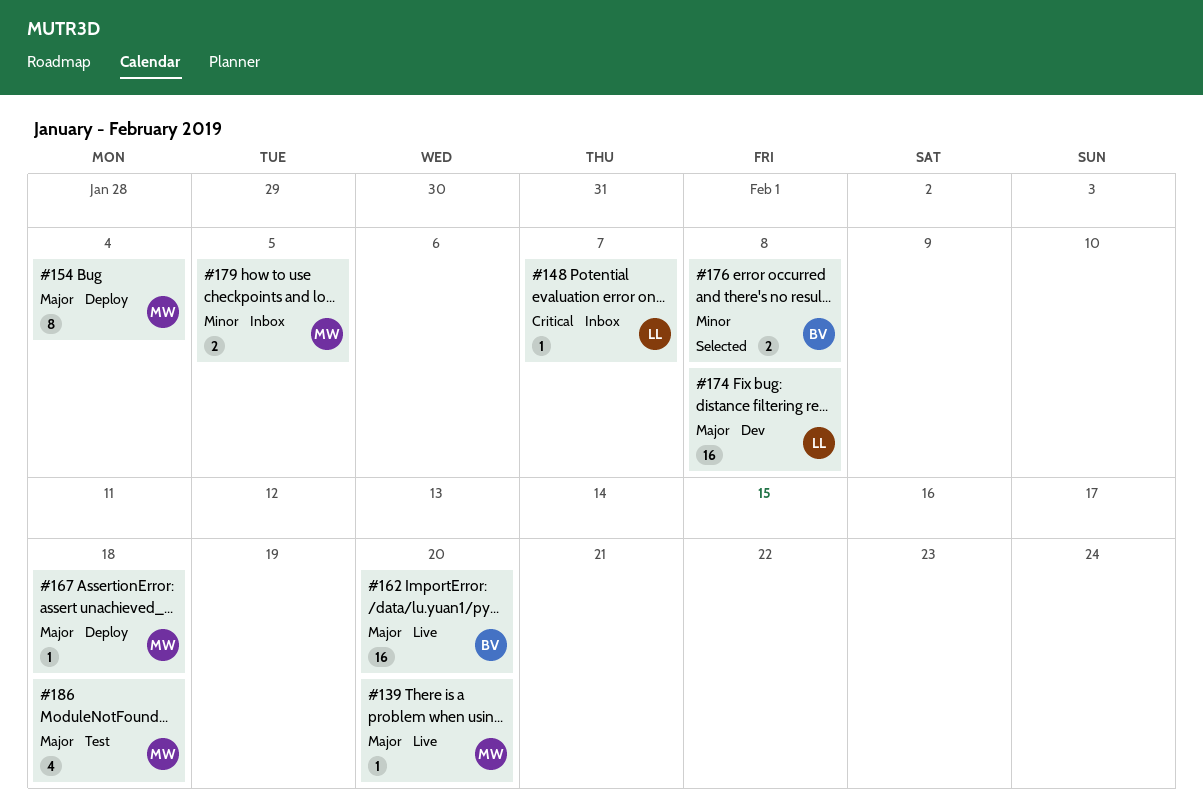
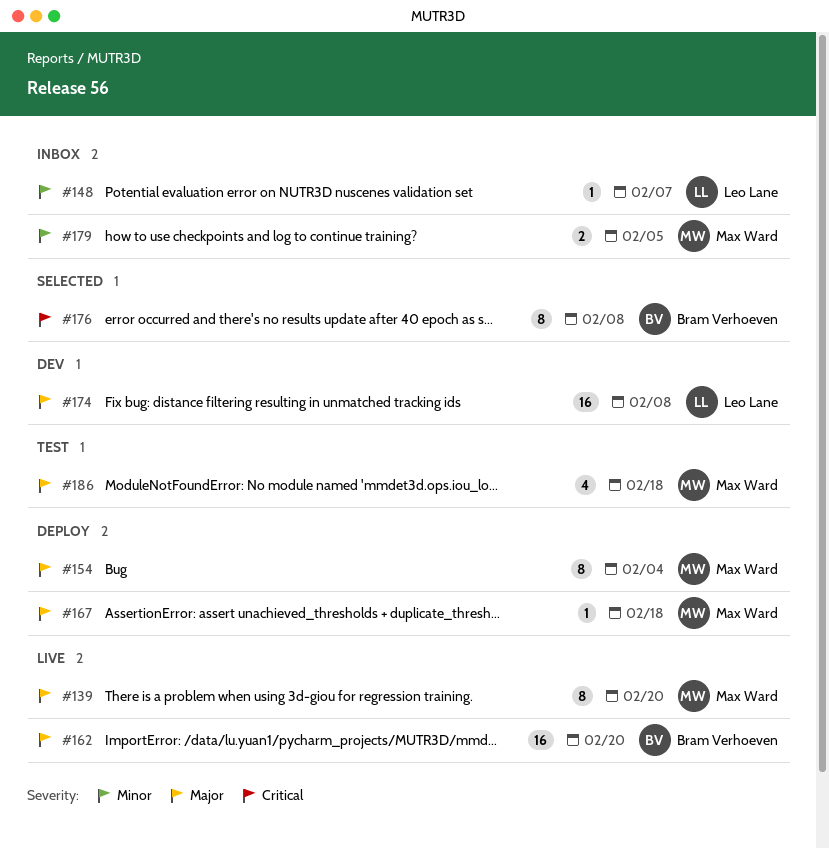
#139, estimate: 1 -> 8
#148, priority: Critical -> Minor
#176, priority: Minor -> Critical
#176, estimate: 2 -> 8

